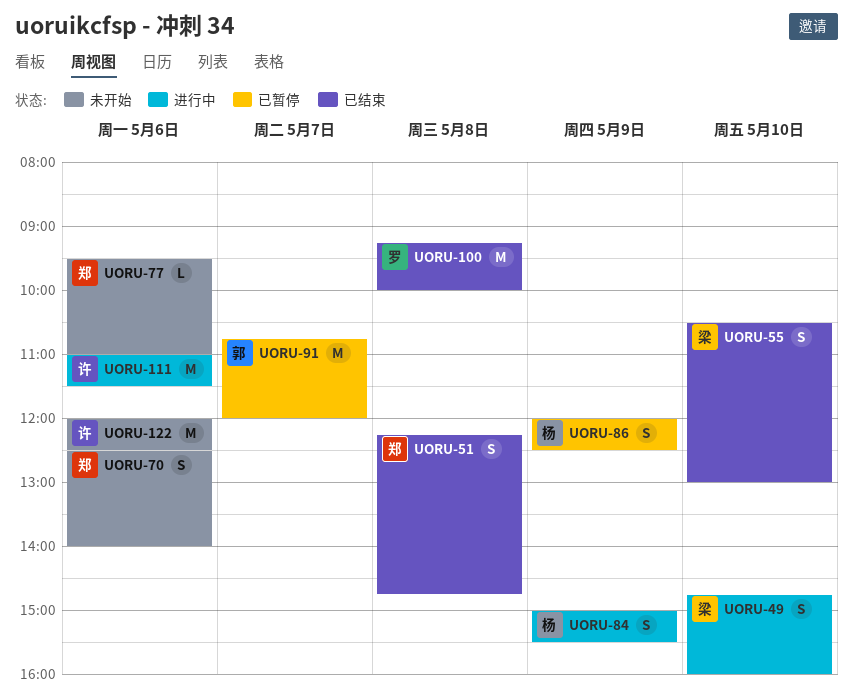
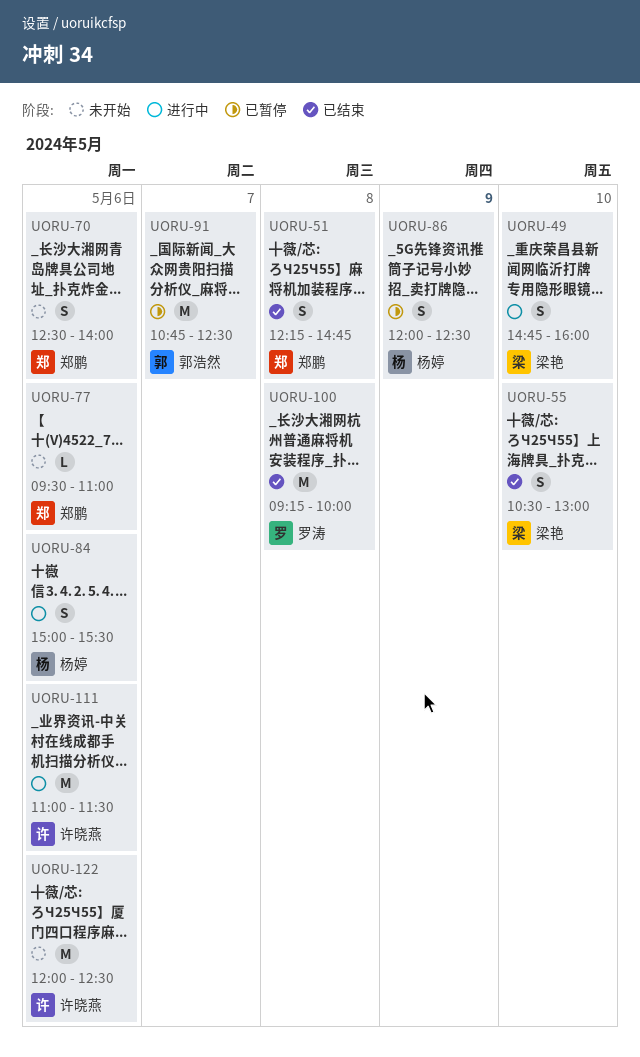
UORU-84, day: May 9 -> May 6
UORU-91, ends: 12:00 -> 12:30

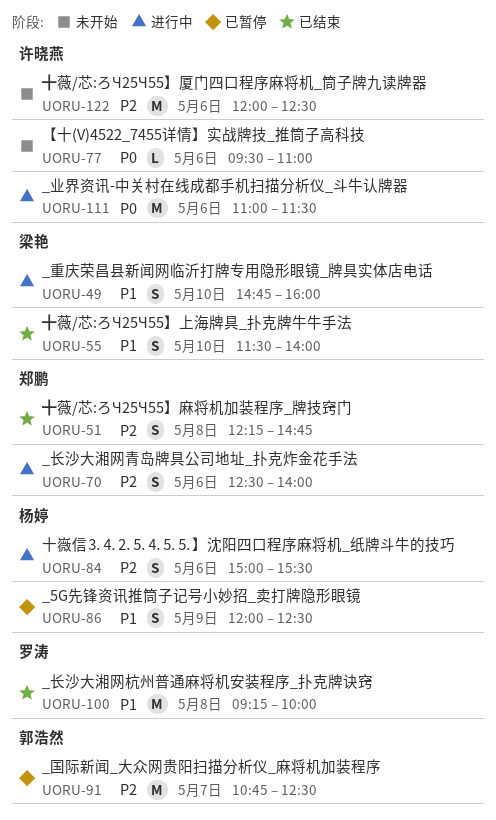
UORU-55, begins: 10:30 -> 11:30
UORU-55, ends: 13:00 -> 14:00
UORU-70, status: 未开始 -> 进行中
UORU-77, owner: 郑鹏 -> 许晓燕

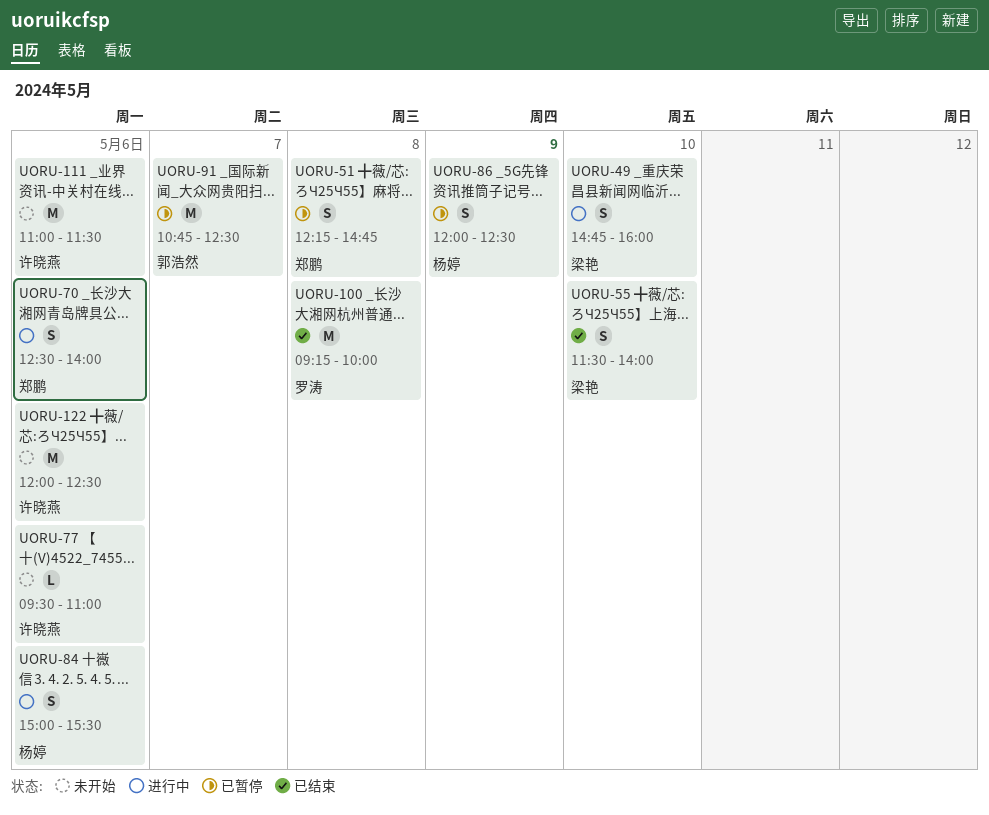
UORU-51, status: 已结束 -> 已暂停
UORU-111, status: 进行中 -> 未开始

